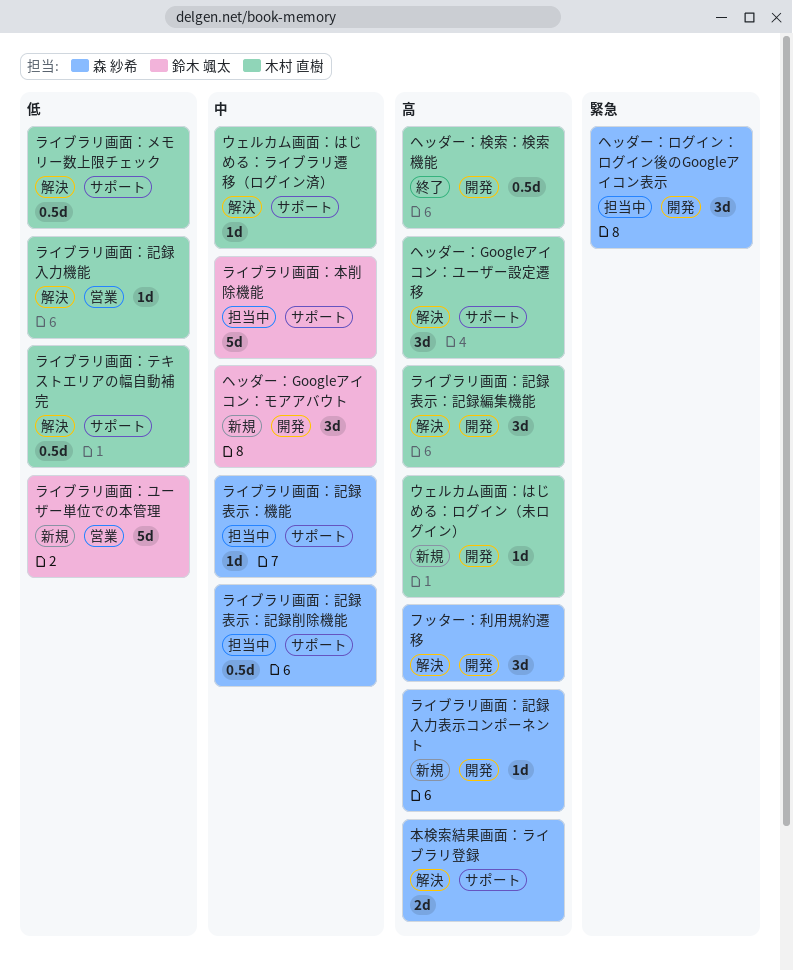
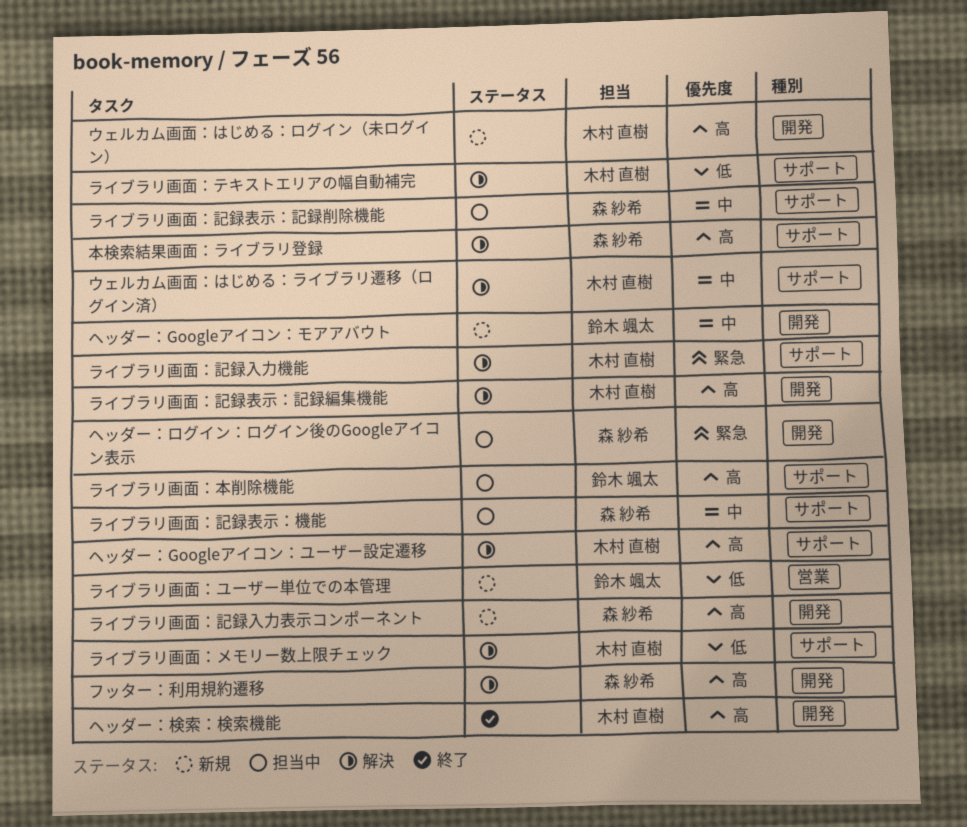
ライブラリ画面：本削除機能, priority: 中 -> 高
ライブラリ画面：記録入力機能, priority: 低 -> 緊急
ライブラリ画面：記録入力機能, label: 営業 -> サポート

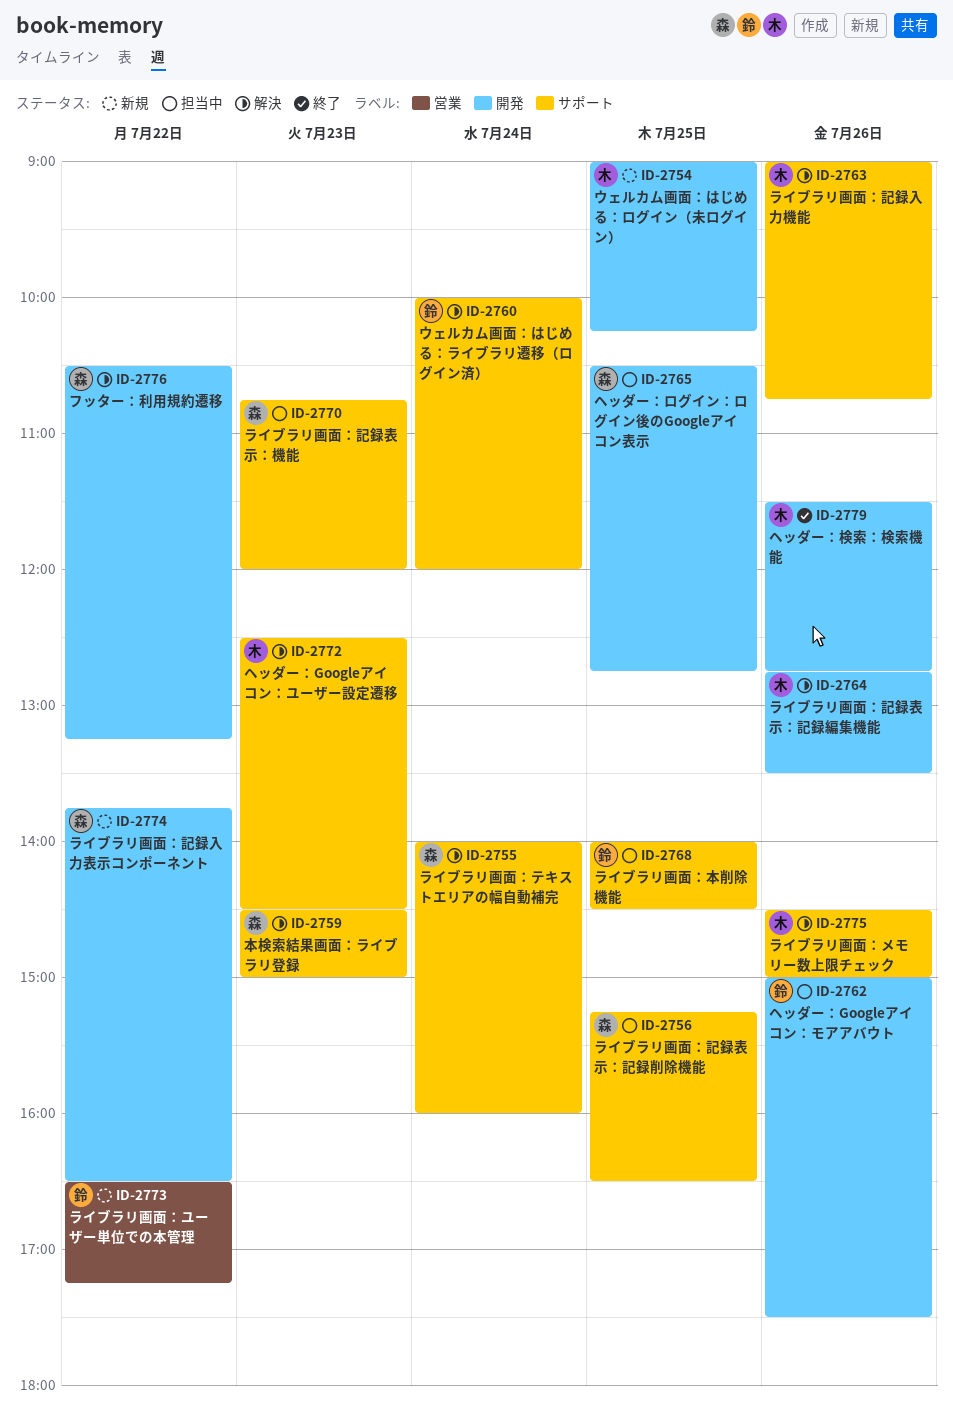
ウェルカム画面：はじめる：ライブラリ遷移（ログイン済）, owner: 木村 直樹 -> 鈴木 颯太
ヘッダー：Googleアイコン：モアアバウト, status: 新規 -> 担当中
ライブラリ画面：テキストエリアの幅自動補完, owner: 木村 直樹 -> 森 紗希

